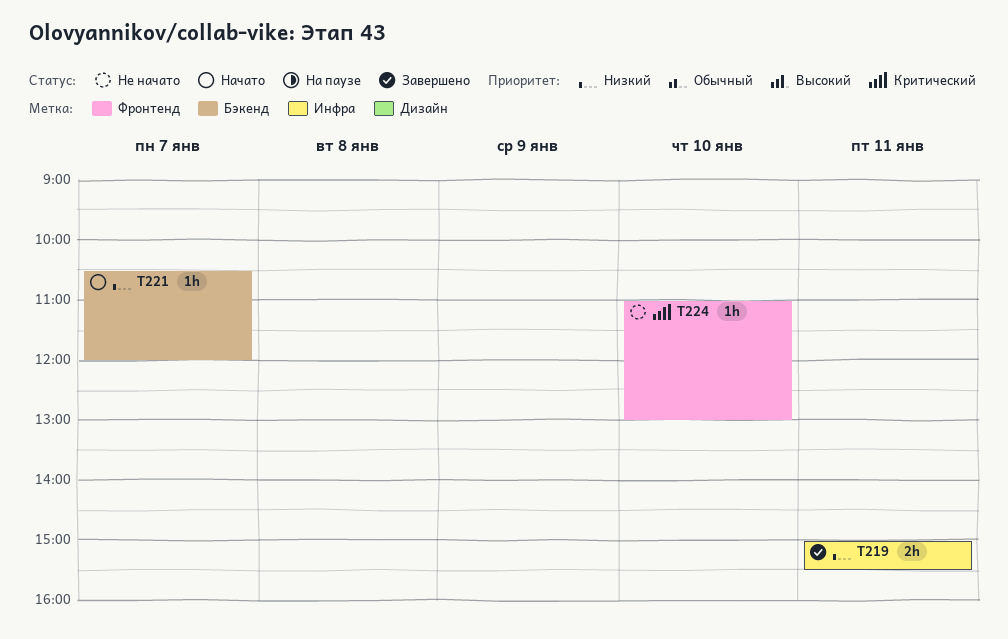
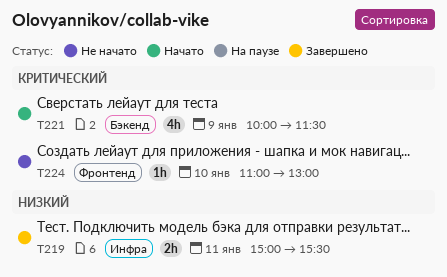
T221, priority: Низкий -> Критический
T221, estimate: 1h -> 4h
T221, day: Jan 7 -> Jan 9
T221, begins: 10:30 -> 10:00
T221, ends: 12:00 -> 11:30

